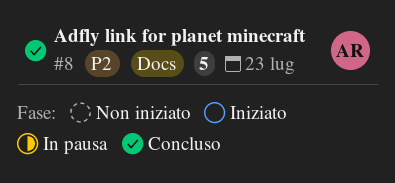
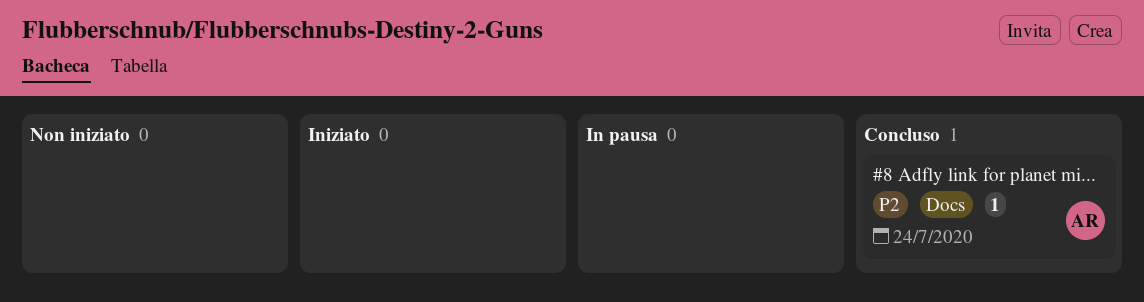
#8, estimate: 5 -> 1
#8, due: Jul 23 -> Jul 24

